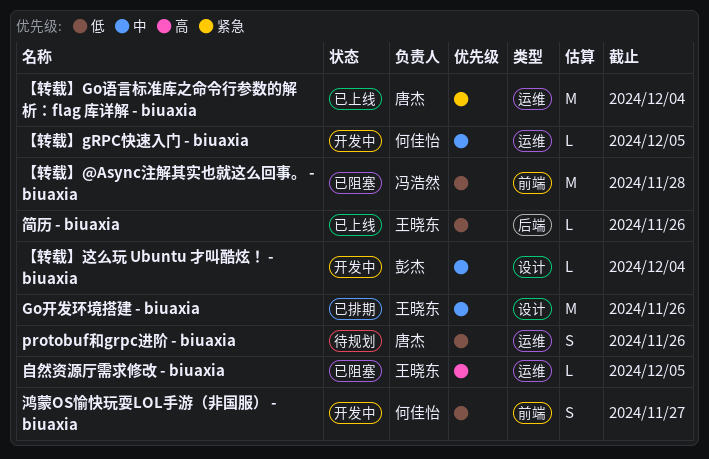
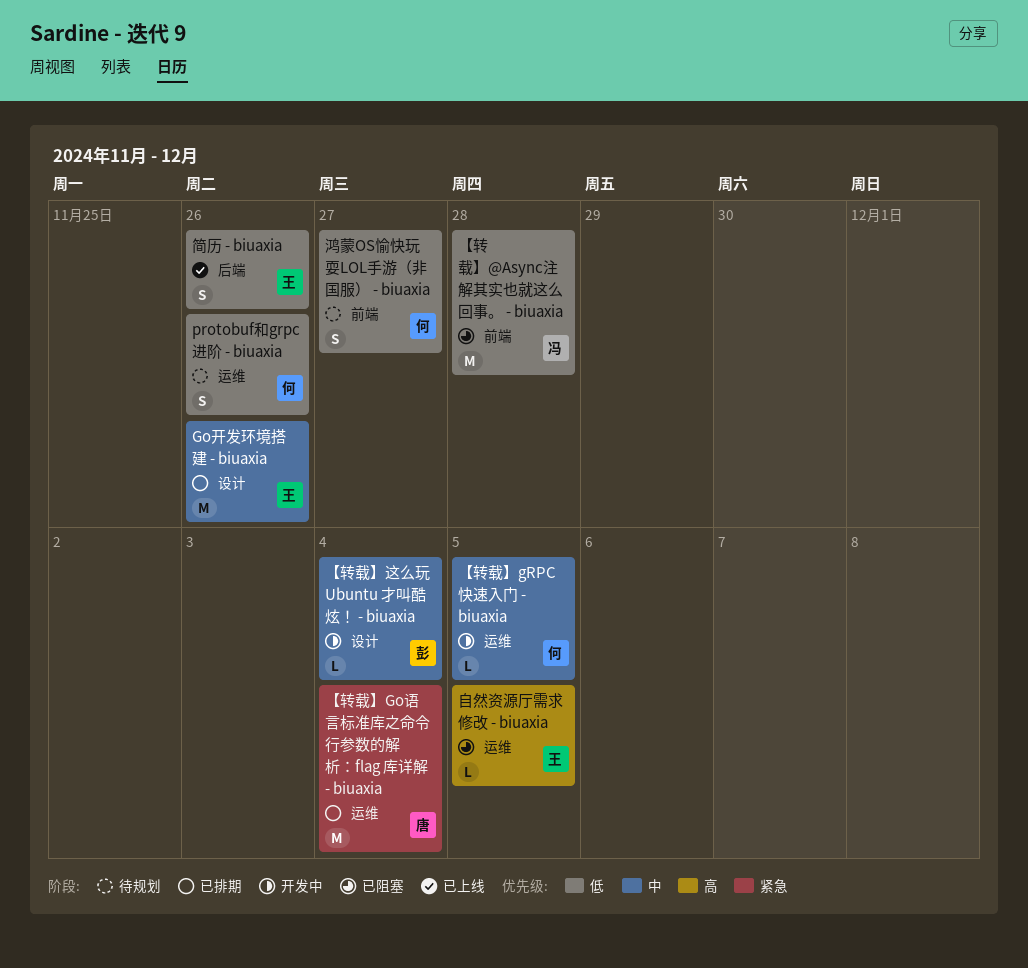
protobuf和grpc进阶 - biuaxia, owner: 唐杰 -> 何佳怡
【转载】Go语言标准库之命令行参数的解析：flag 库详解 - biuaxia, status: 已上线 -> 已排期
简历 - biuaxia, estimate: L -> S
鸿蒙OS愉快玩耍LOL手游（非国服） - biuaxia, status: 开发中 -> 待规划

